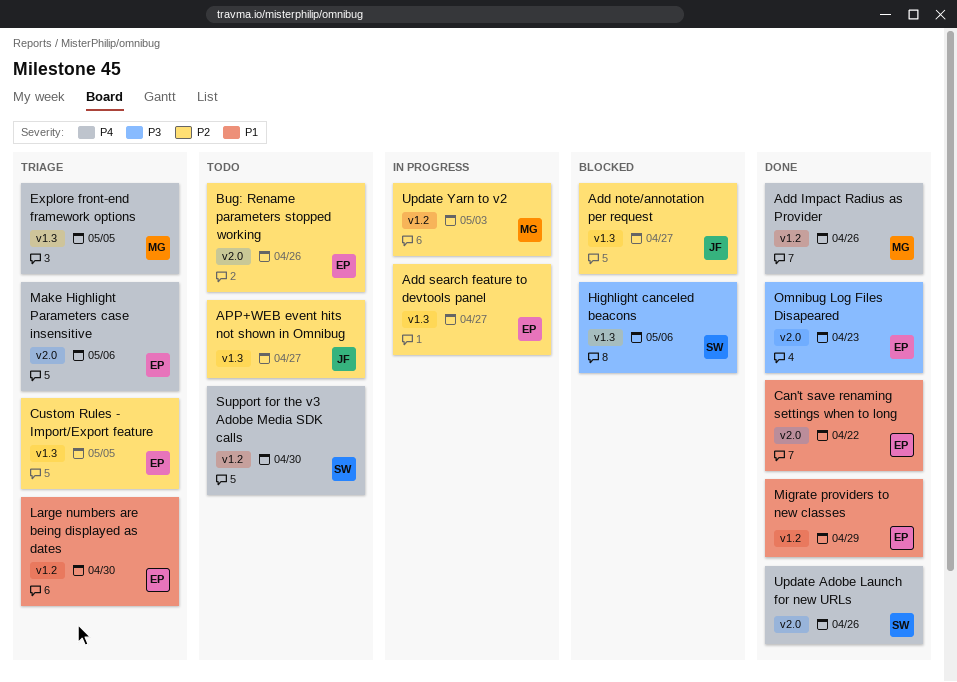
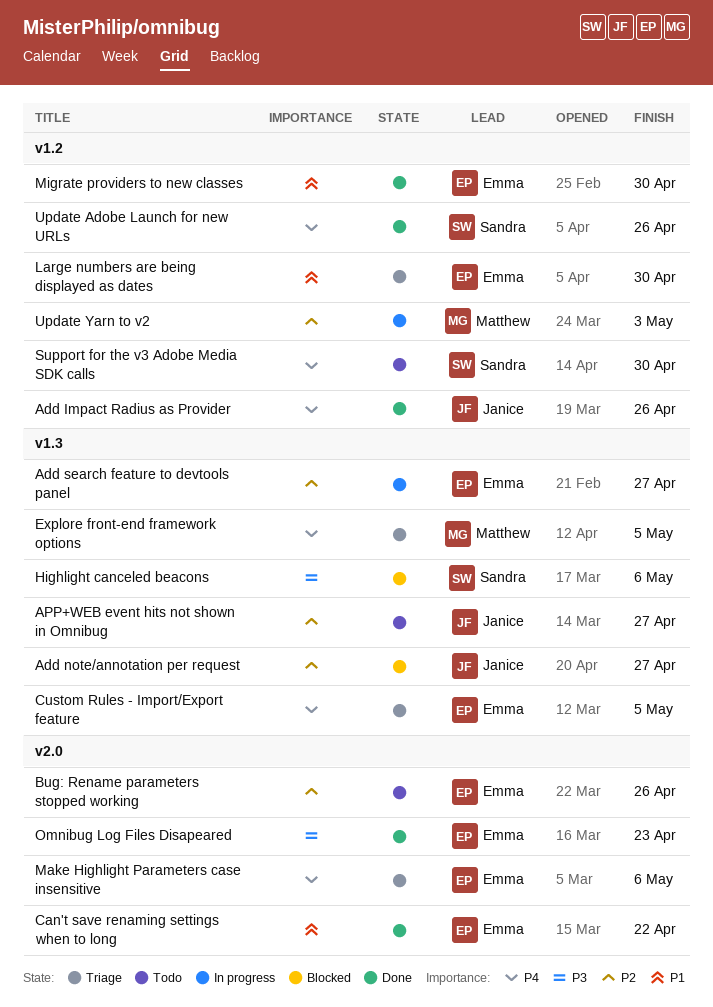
Add Impact Radius as Provider, owner: Matthew -> Janice
Custom Rules - Import/Export feature, priority: P2 -> P4
Migrate providers to new classes, due: Apr 29 -> Apr 30
Update Adobe Launch for new URLs, label: v2.0 -> v1.2

